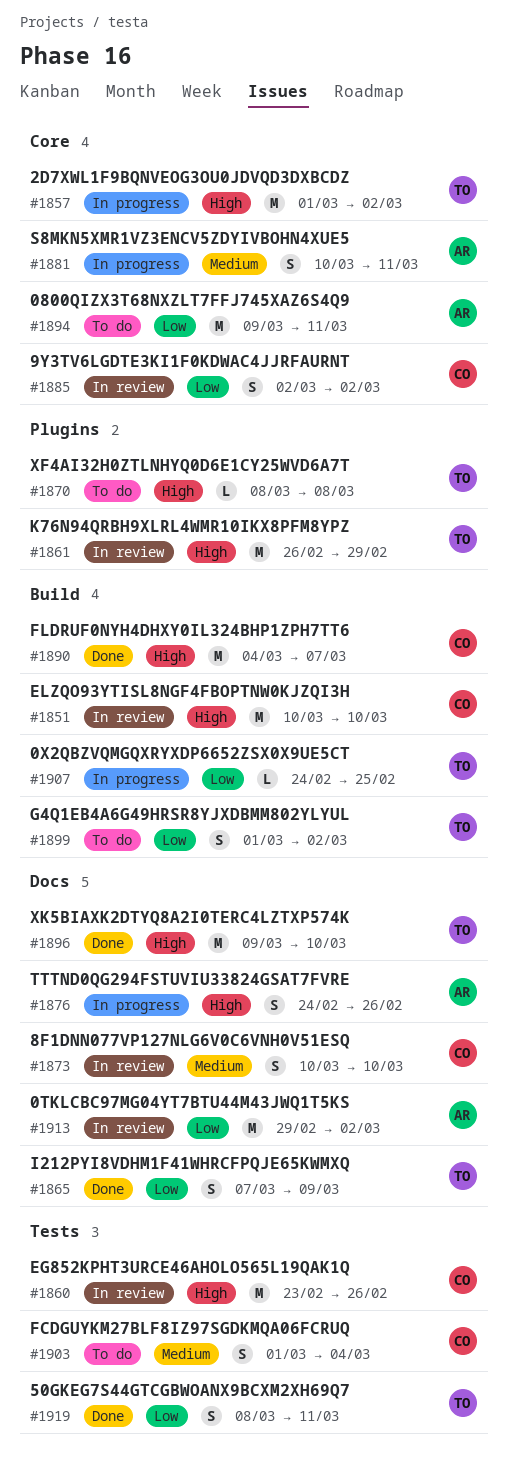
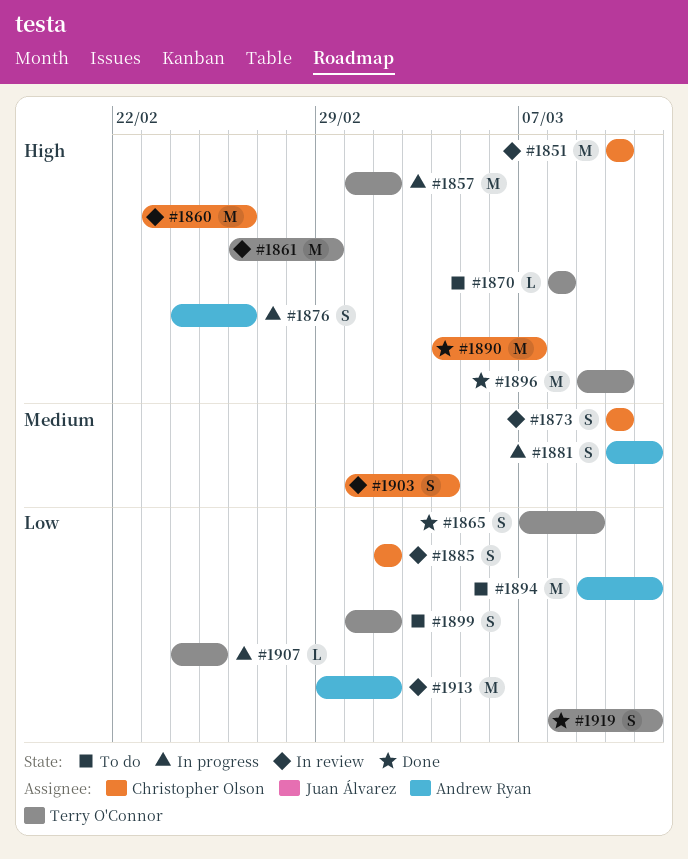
#1903, status: To do -> In review

